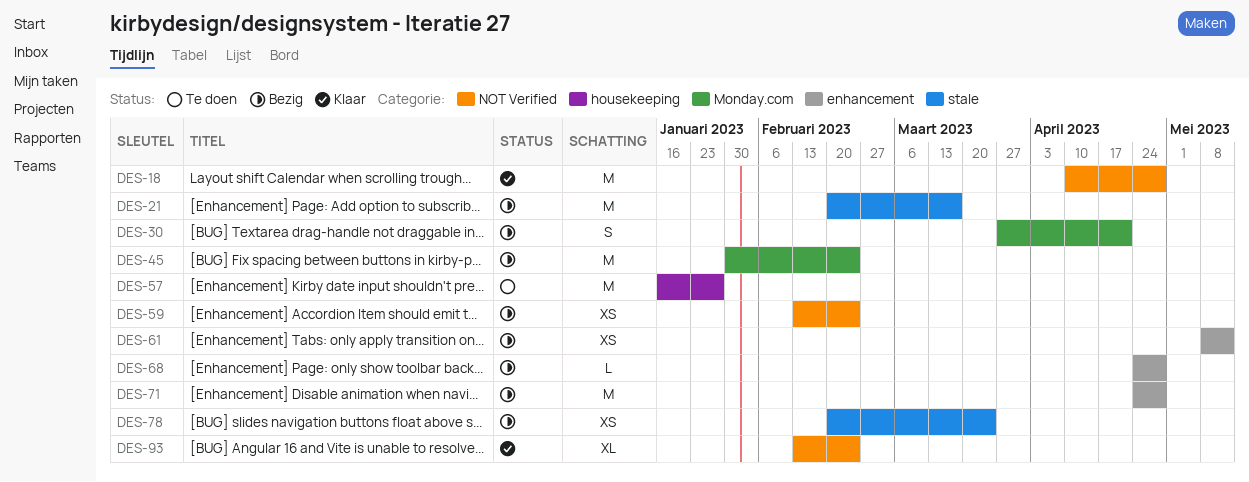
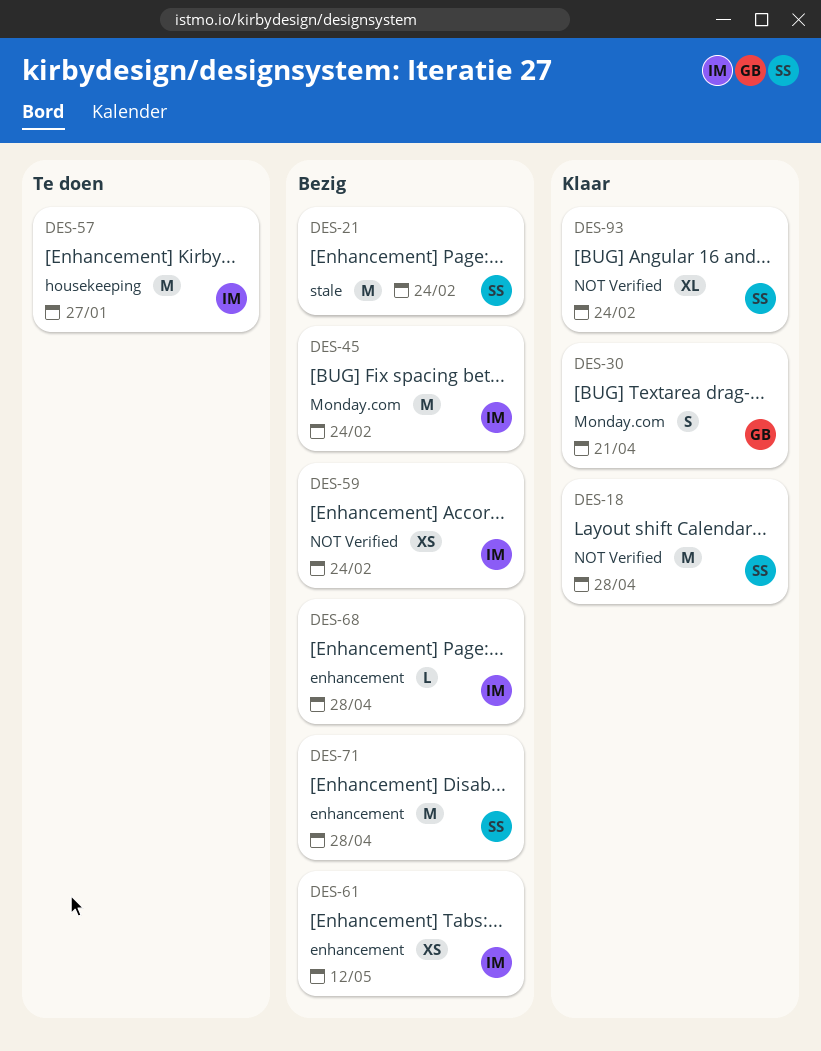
DES-21, due: Mar 17 -> Feb 24
DES-30, status: Bezig -> Klaar
DES-78: present -> none

